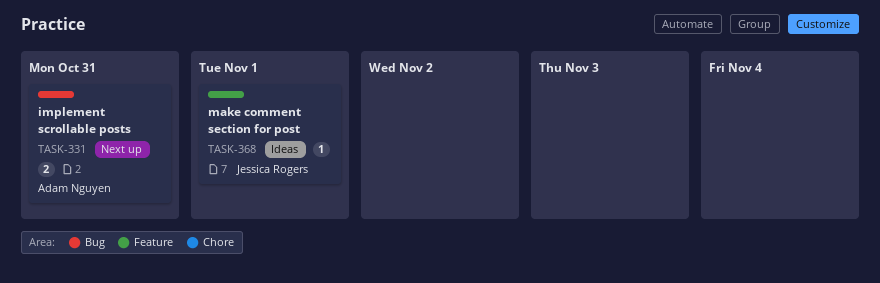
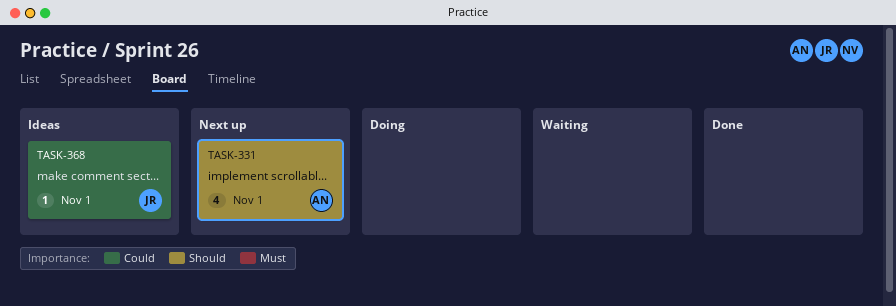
TASK-331, estimate: 2 -> 4
TASK-331, due: Oct 31 -> Nov 1

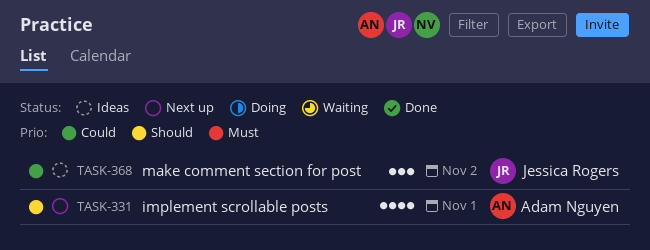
TASK-368, estimate: 1 -> 3
TASK-368, due: Nov 1 -> Nov 2

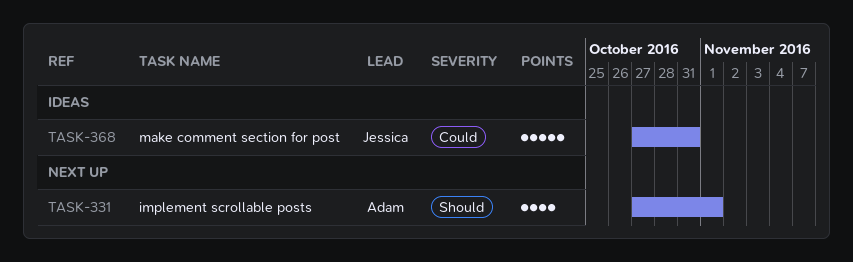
TASK-368, estimate: 3 -> 5
TASK-368, due: Nov 2 -> Oct 31

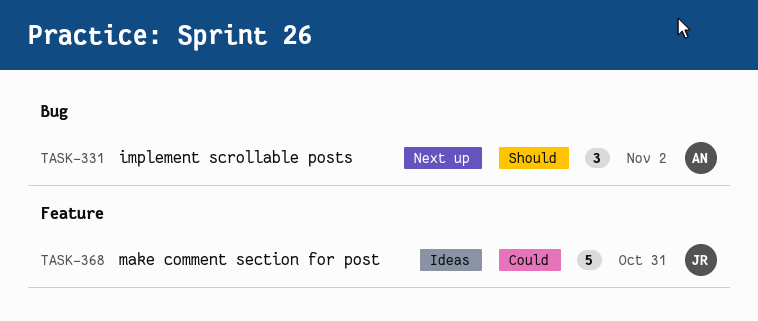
TASK-331, estimate: 4 -> 3
TASK-331, due: Nov 1 -> Nov 2

